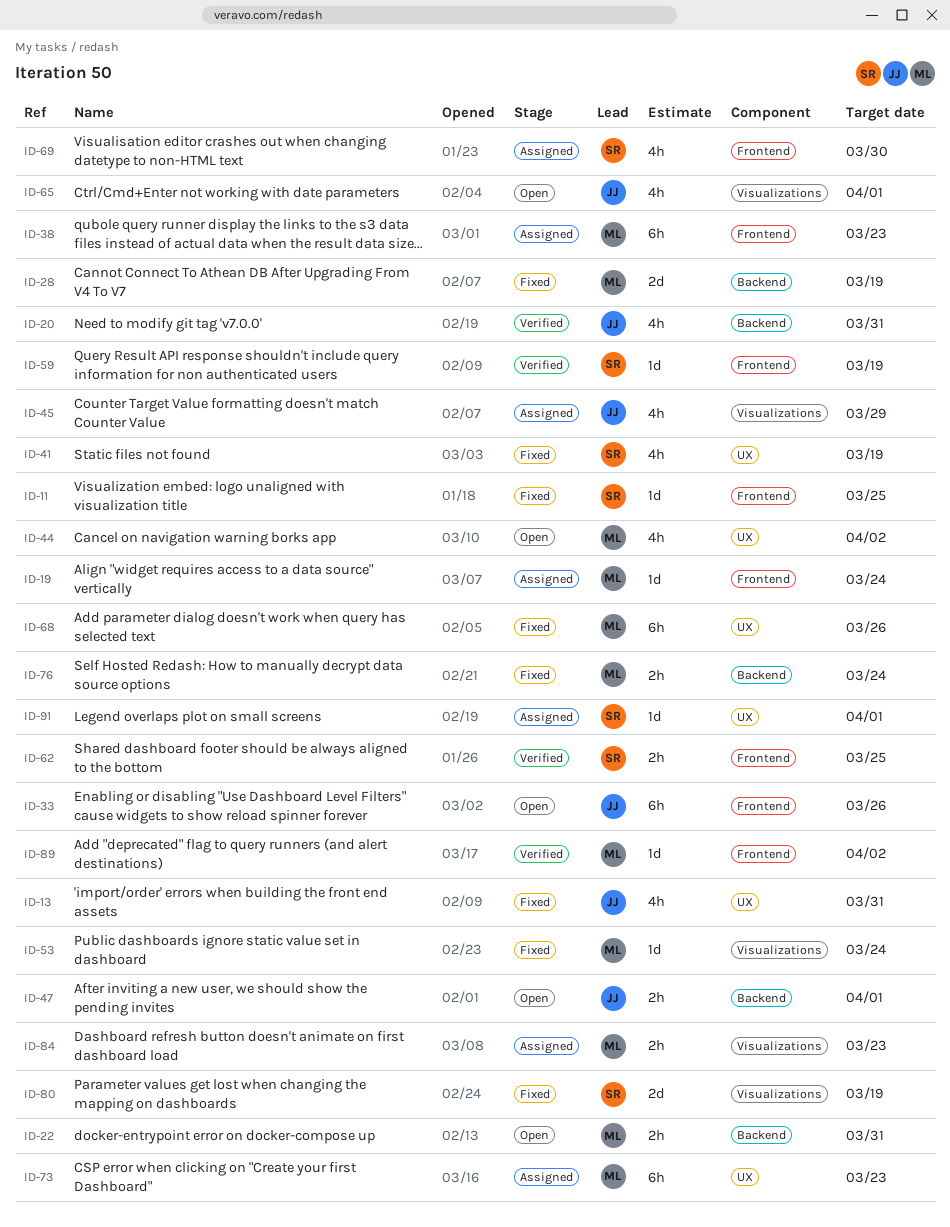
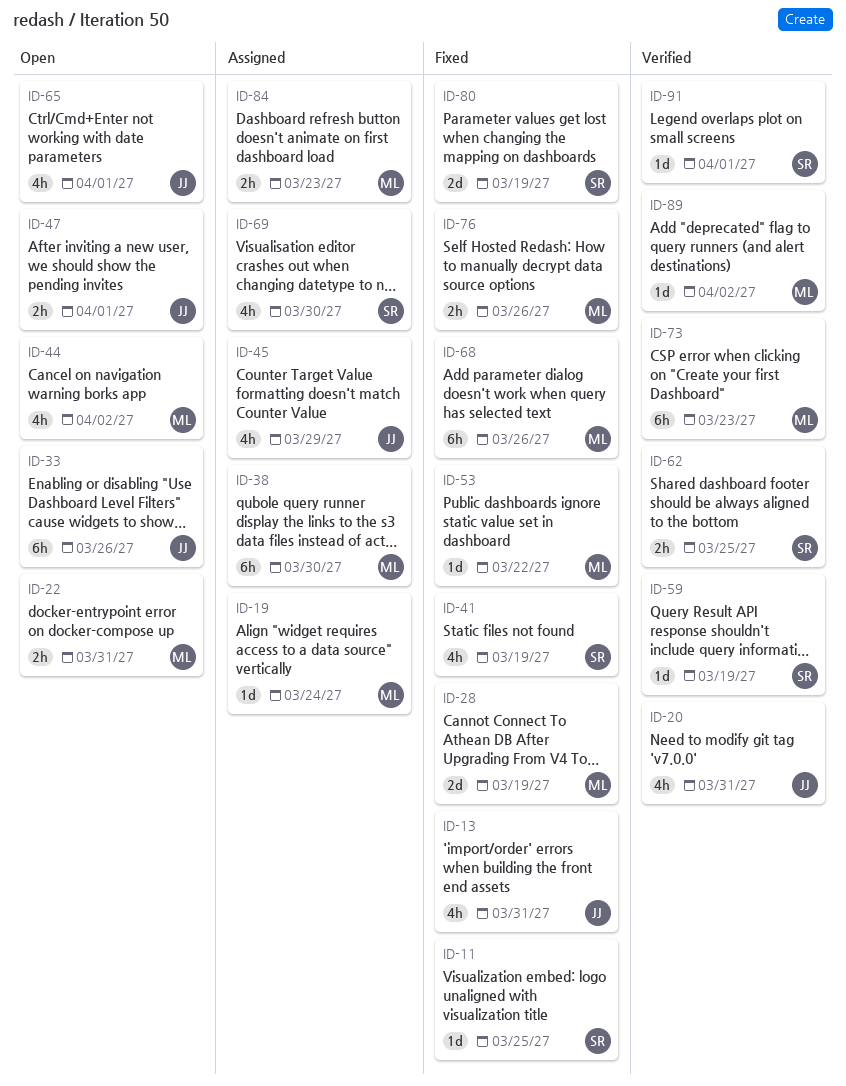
ID-38, due: Mar 23 -> Mar 30
ID-53, due: Mar 24 -> Mar 22
ID-73, status: Assigned -> Verified
ID-76, due: Mar 24 -> Mar 26
ID-91, status: Assigned -> Verified

